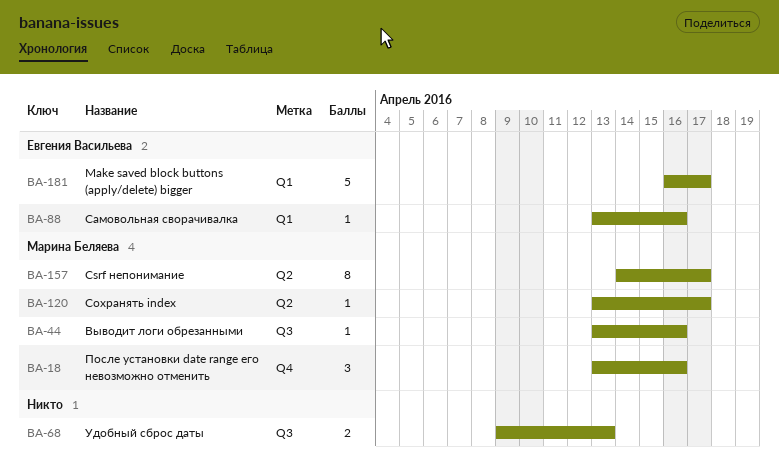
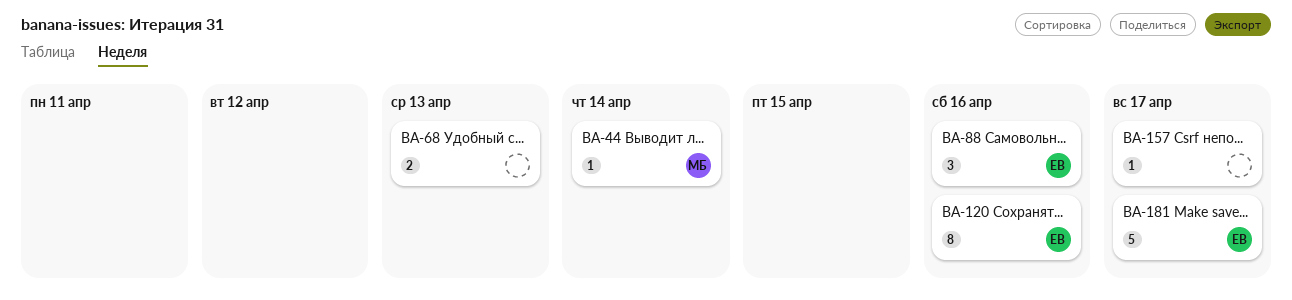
BA-18: present -> none
BA-44, due: Apr 16 -> Apr 14
BA-88, estimate: 1 -> 3
BA-120, owner: Марина Беляева -> Евгения Васильева
BA-120, estimate: 1 -> 8
BA-120, due: Apr 17 -> Apr 16
BA-157, owner: Марина Беляева -> none
BA-157, estimate: 8 -> 1

